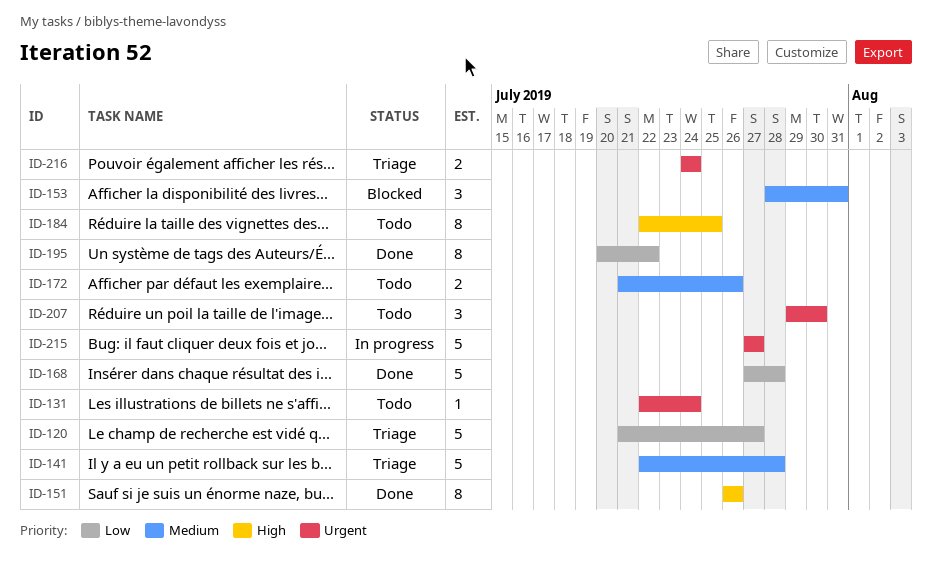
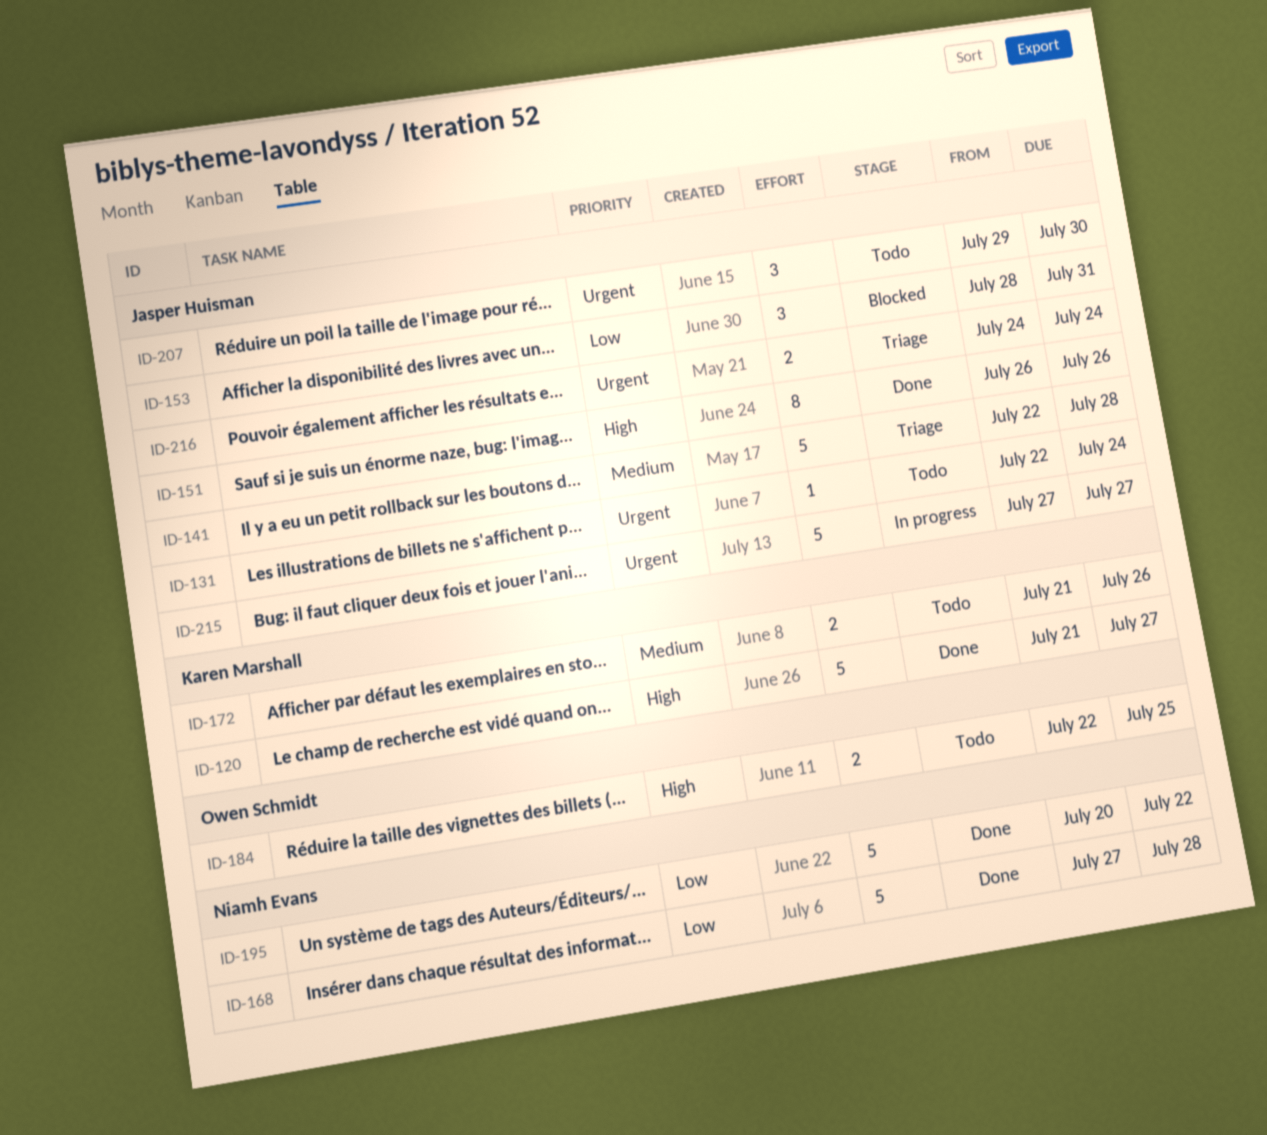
ID-120, status: Triage -> Done
ID-120, priority: Low -> High
ID-153, priority: Medium -> Low
ID-184, estimate: 8 -> 2
ID-195, estimate: 8 -> 5

